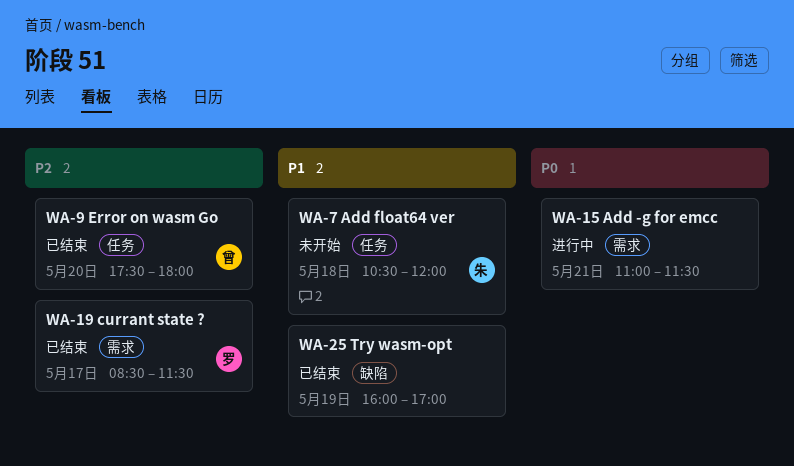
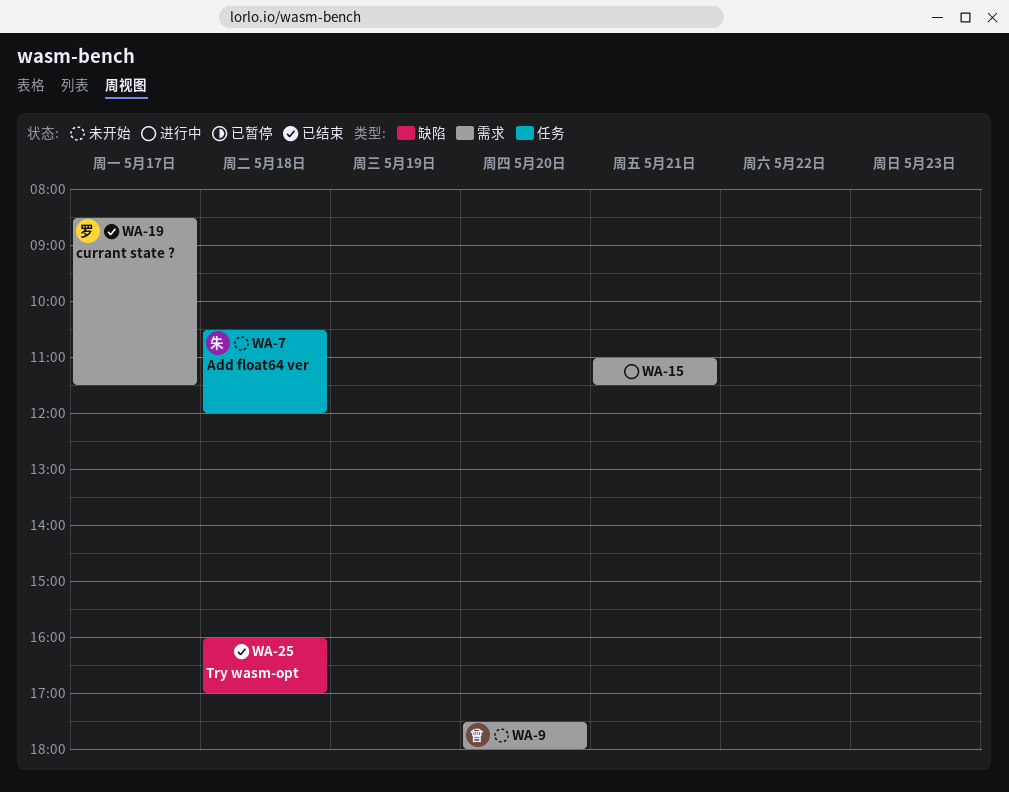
WA-9, status: 已结束 -> 未开始
WA-9, label: 任务 -> 需求
WA-25, day: May 19 -> May 18

